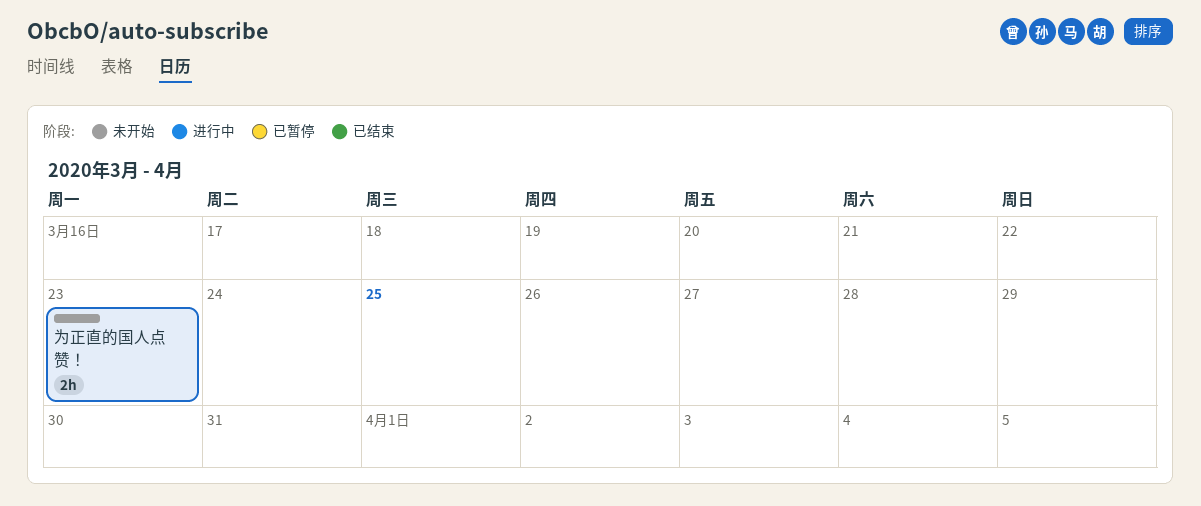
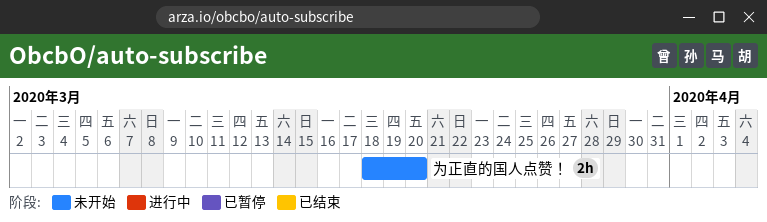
为正直的国人点赞！, due: Mar 23 -> Mar 20

